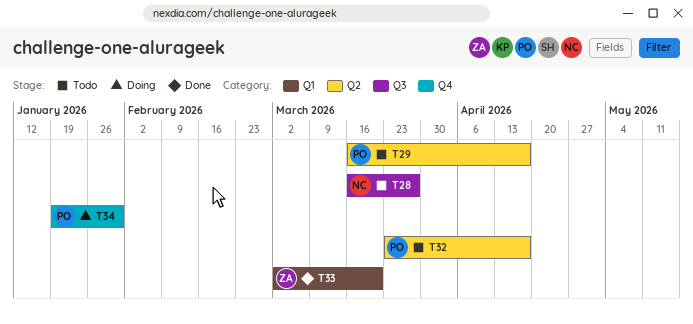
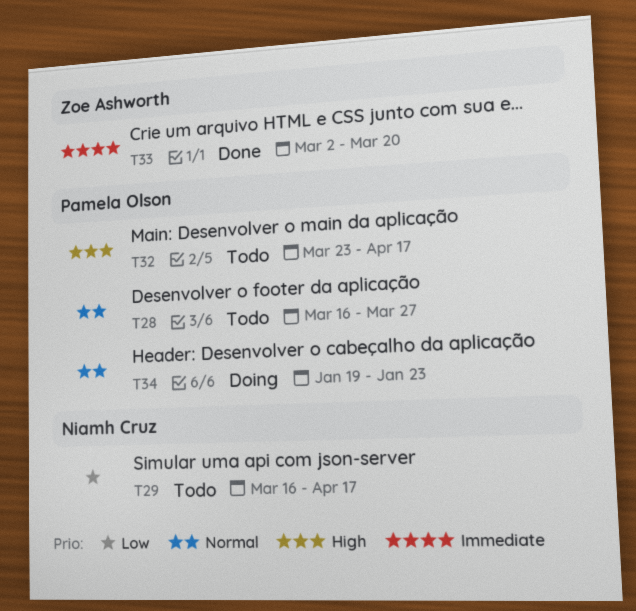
T28, owner: Niamh Cruz -> Pamela Olson
T29, owner: Pamela Olson -> Niamh Cruz
T34, due: Jan 30 -> Jan 23

